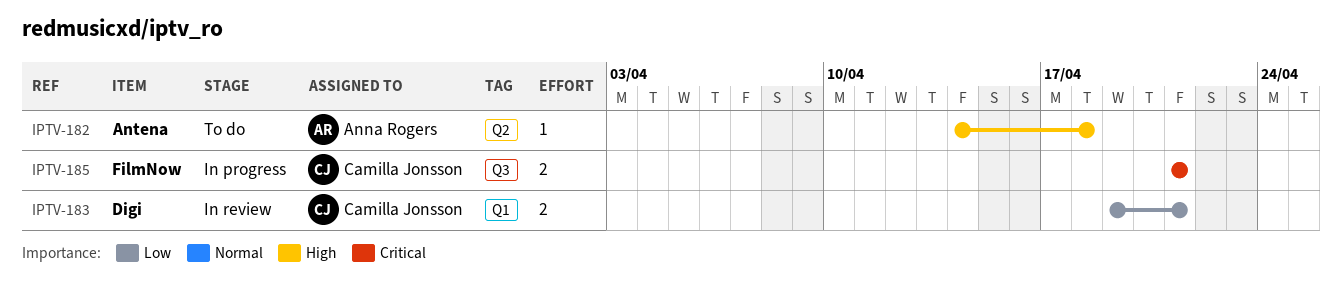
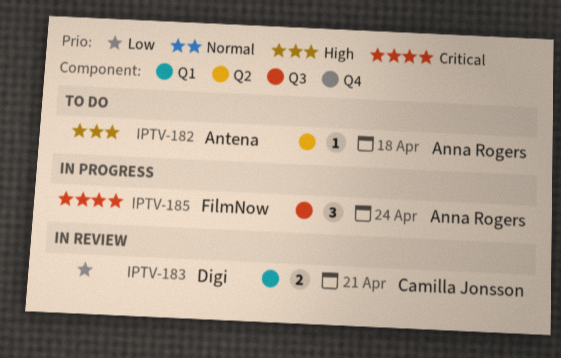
IPTV-185, owner: Camilla Jonsson -> Anna Rogers
IPTV-185, estimate: 2 -> 3
IPTV-185, due: Apr 21 -> Apr 24

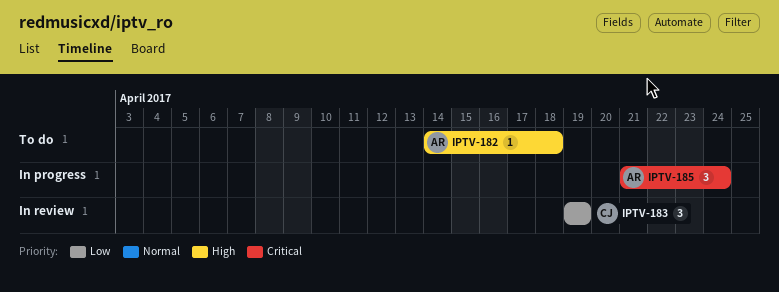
IPTV-183, estimate: 2 -> 3
IPTV-183, due: Apr 21 -> Apr 19

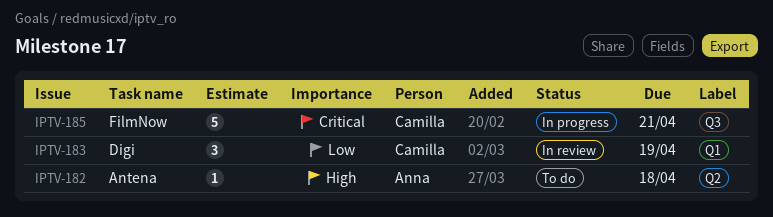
IPTV-185, owner: Anna -> Camilla
IPTV-185, estimate: 3 -> 5
IPTV-185, due: Apr 24 -> Apr 21

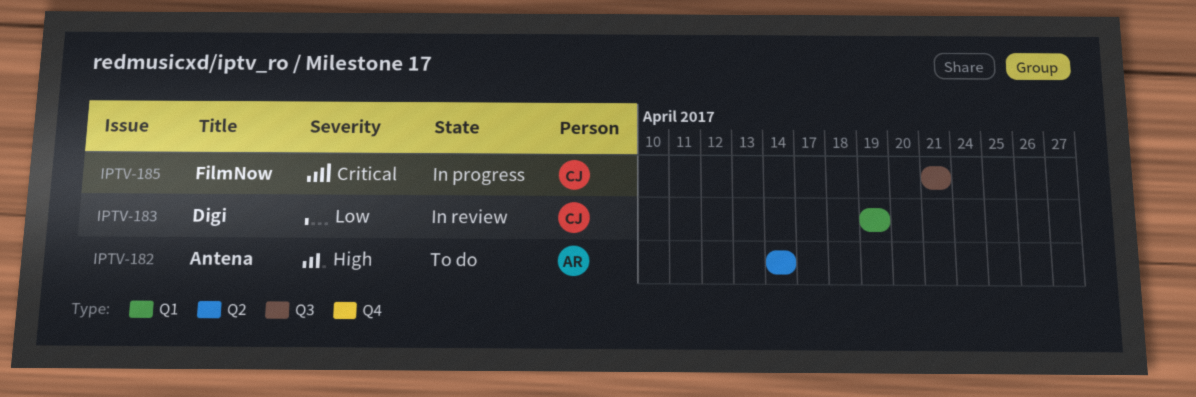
IPTV-182, due: Apr 18 -> Apr 14

